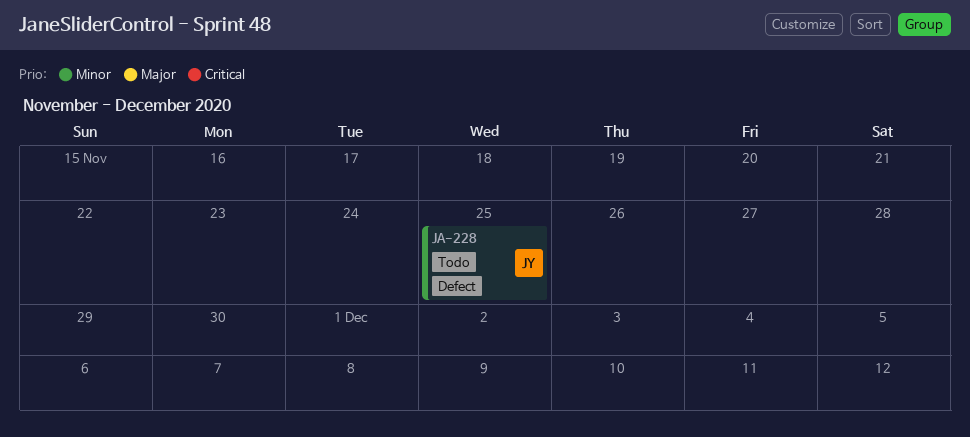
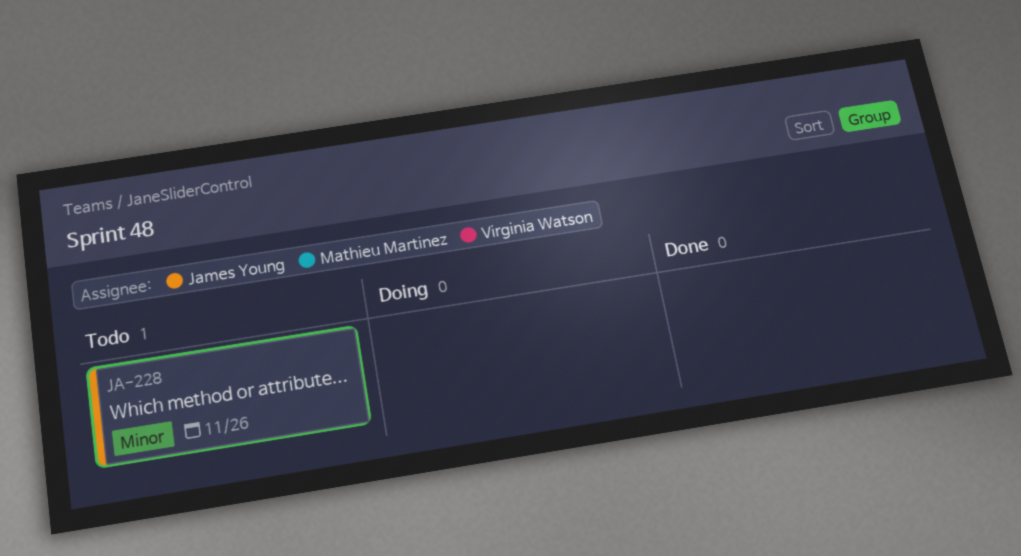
JA-228, due: Nov 25 -> Nov 26

